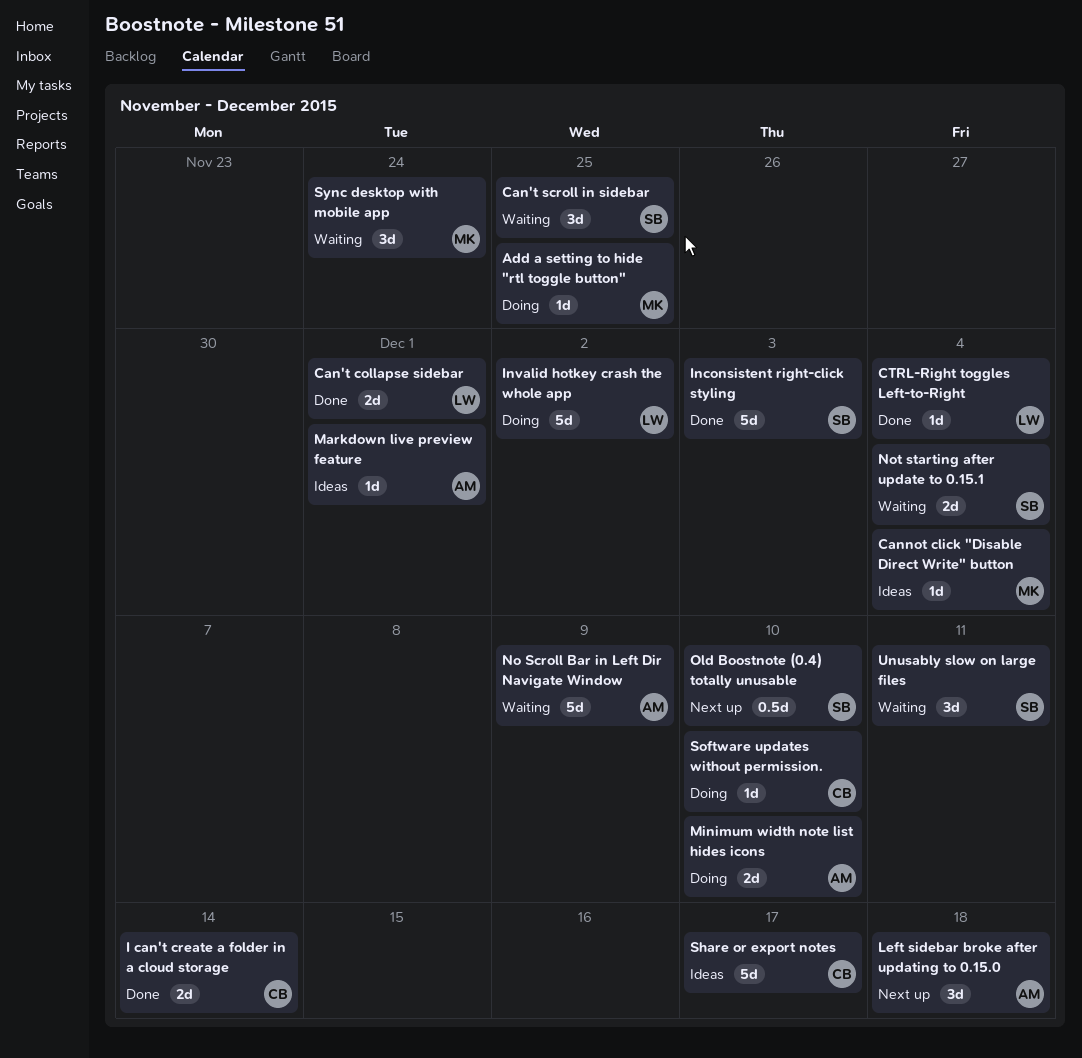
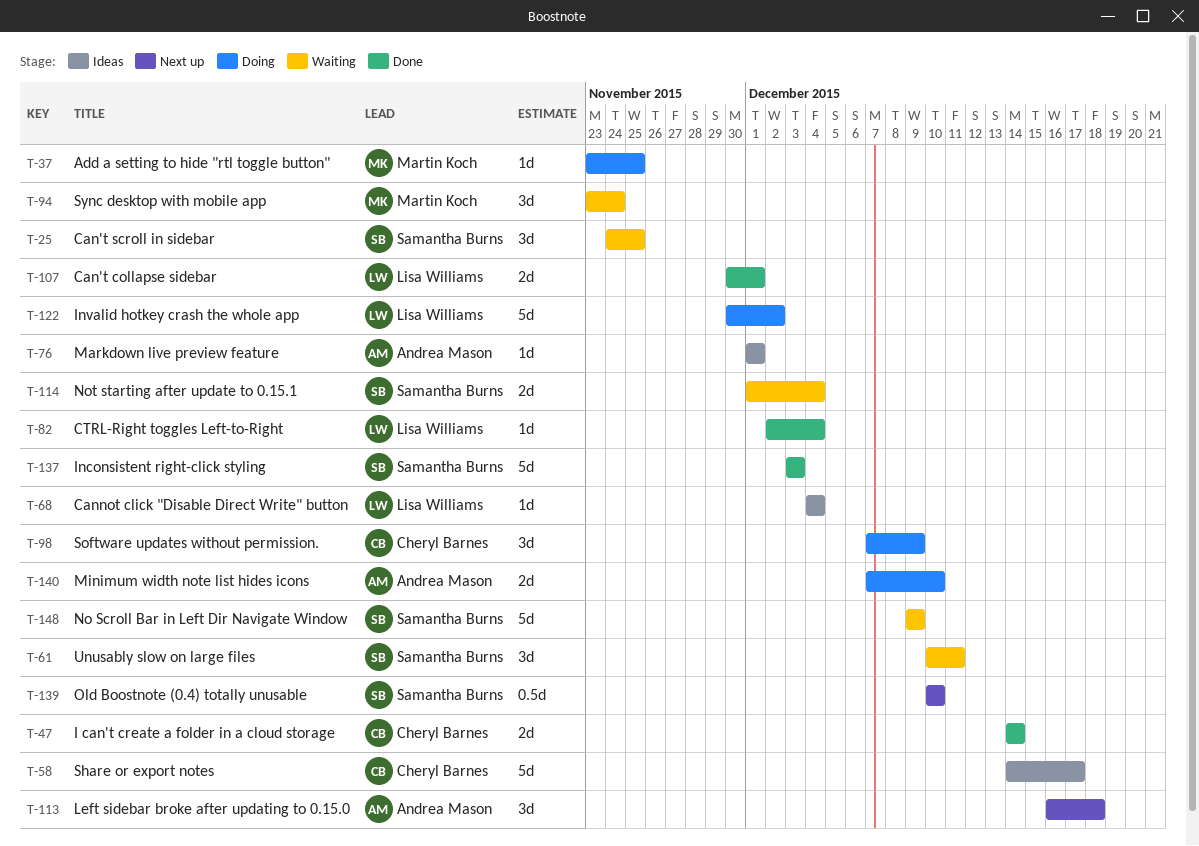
Cannot click "Disable Direct Write" button, owner: Martin Koch -> Lisa Williams
No Scroll Bar in Left Dir Navigate Window, owner: Andrea Mason -> Samantha Burns
Software updates without permission., estimate: 1d -> 3d
Software updates without permission., due: Dec 10 -> Dec 9

